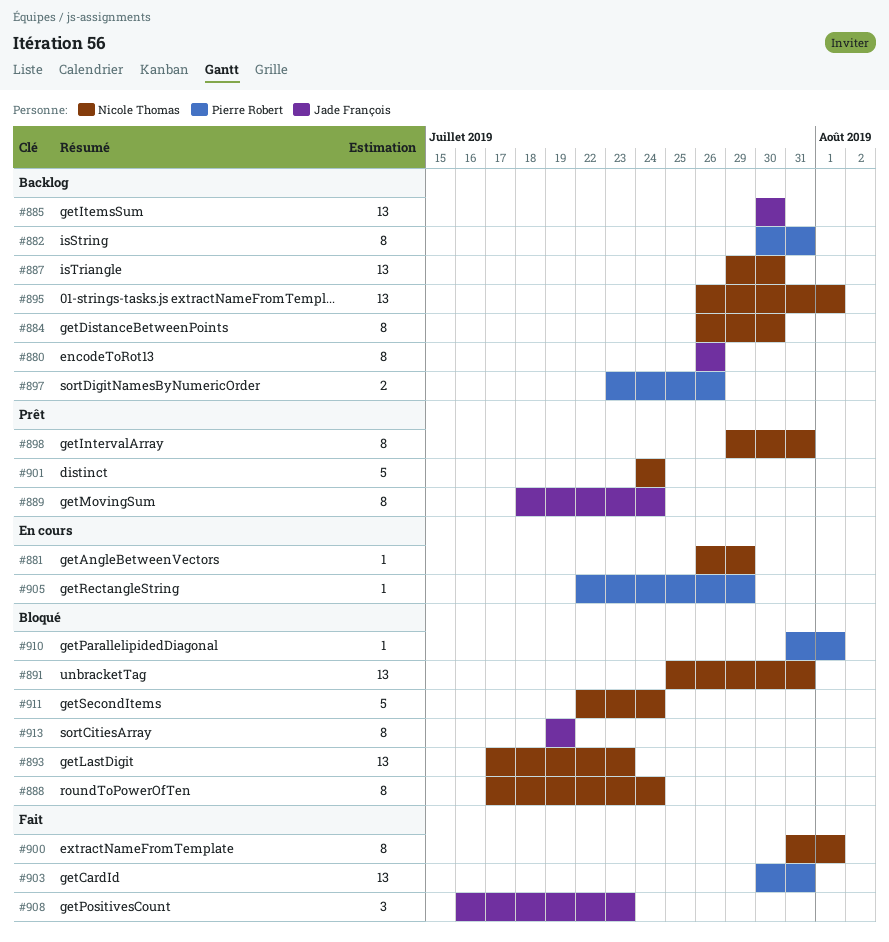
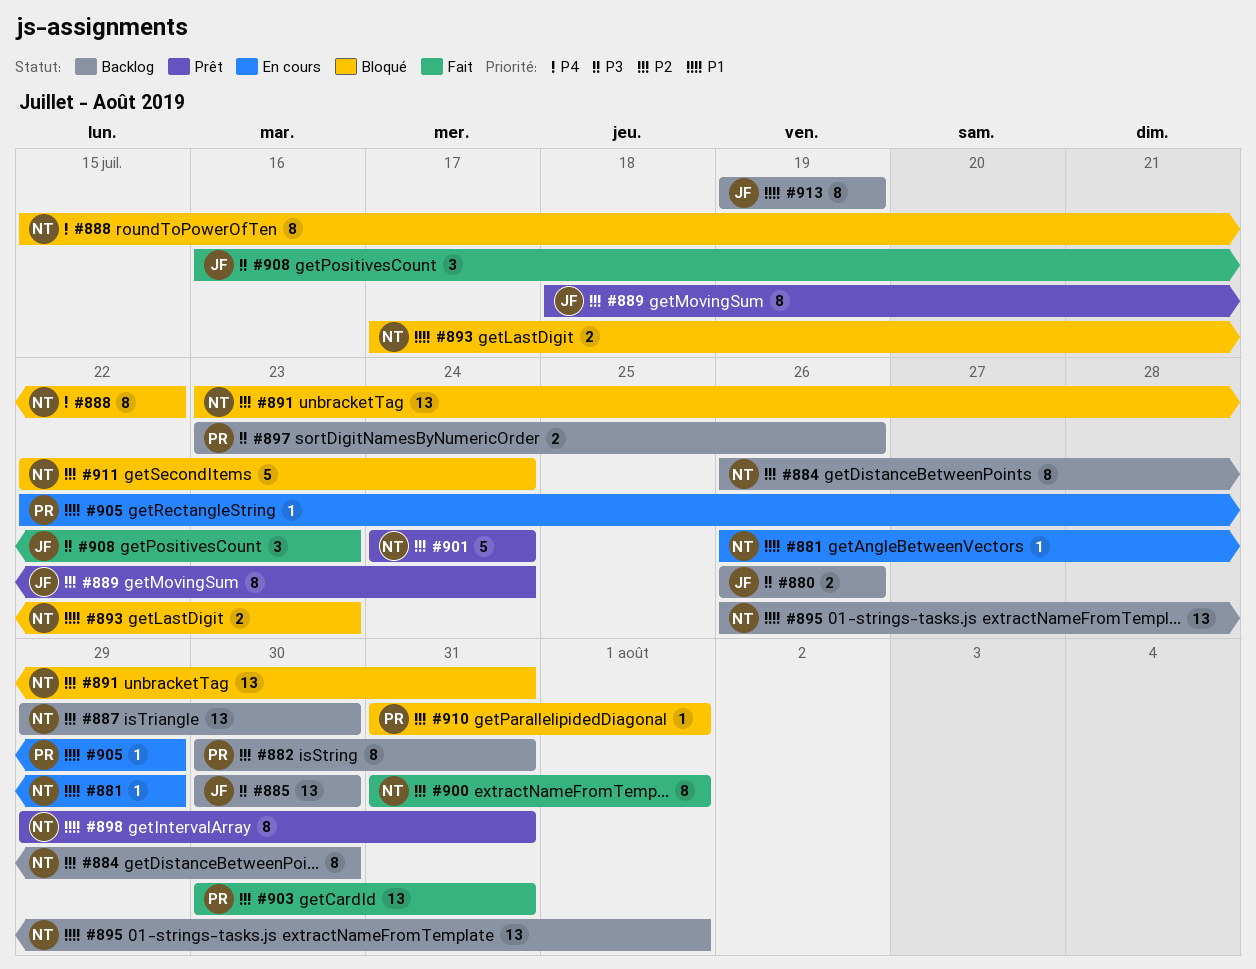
#880, estimate: 8 -> 2
#888, start: Jul 17 -> Jul 15
#888, due: Jul 24 -> Jul 22
#891, start: Jul 25 -> Jul 23
#893, estimate: 13 -> 2
#913, status: Bloqué -> Backlog

